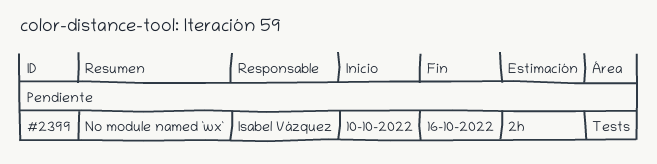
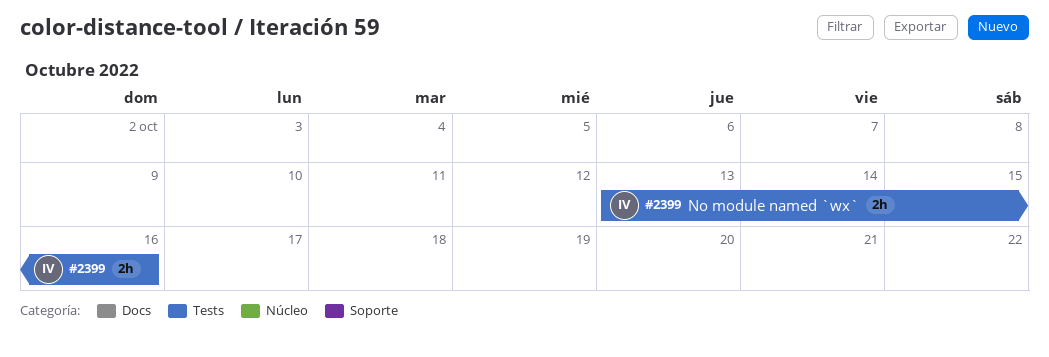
#2399, start: Oct 10 -> Oct 13

